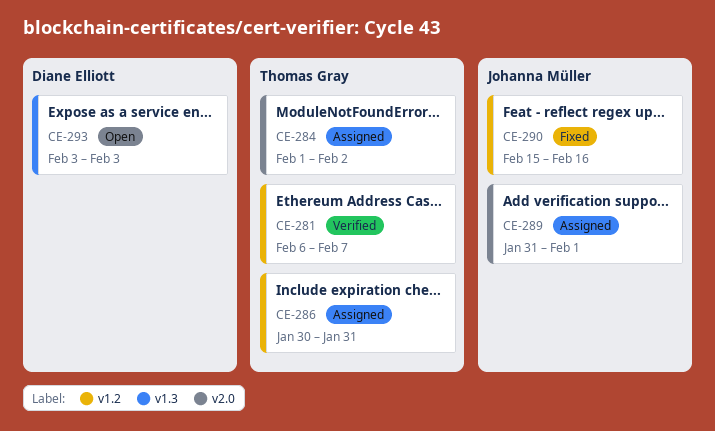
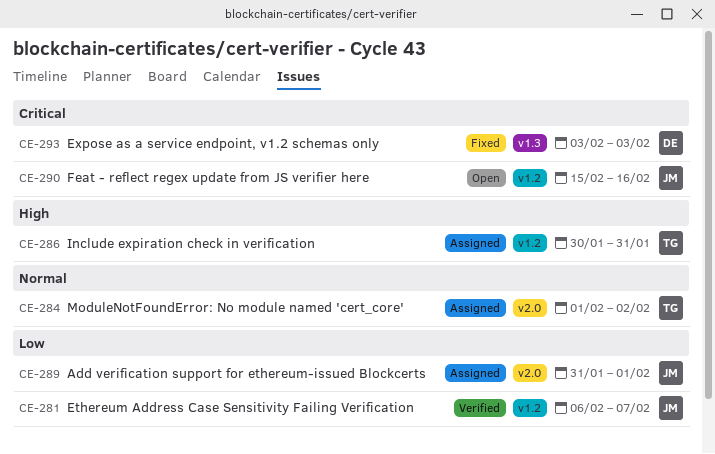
CE-281, owner: Thomas Gray -> Johanna Müller
CE-290, status: Fixed -> Open
CE-293, status: Open -> Fixed

